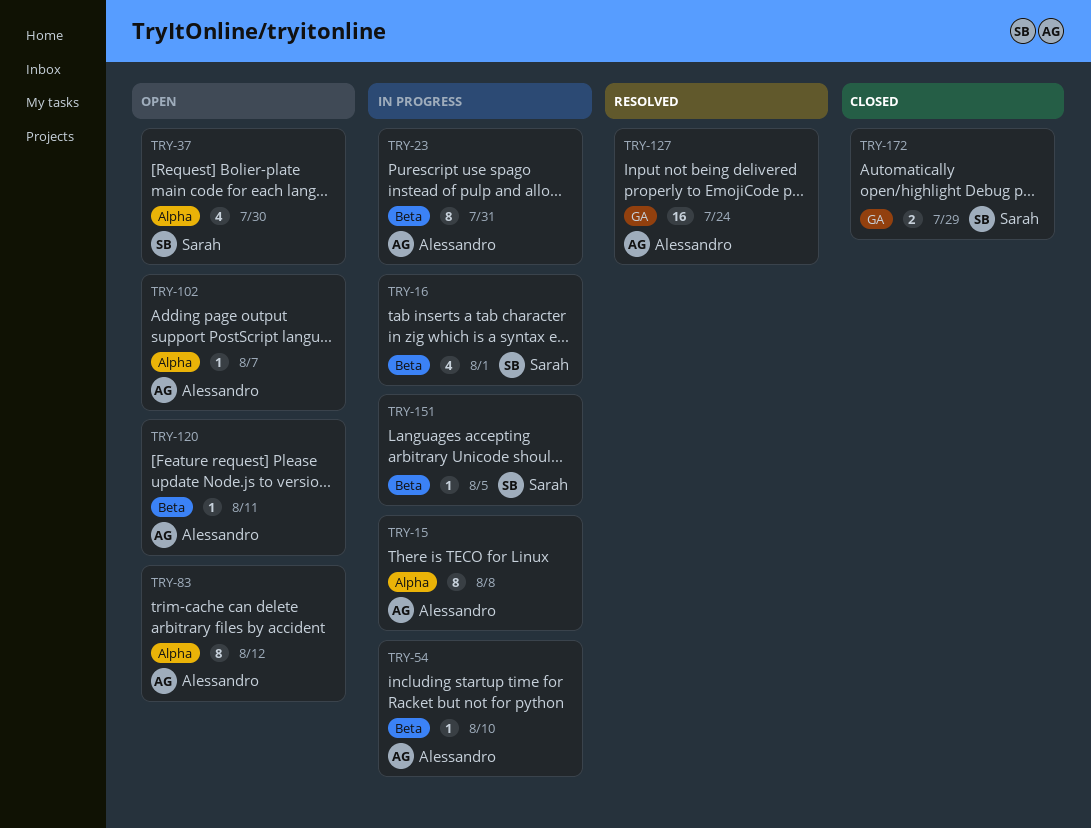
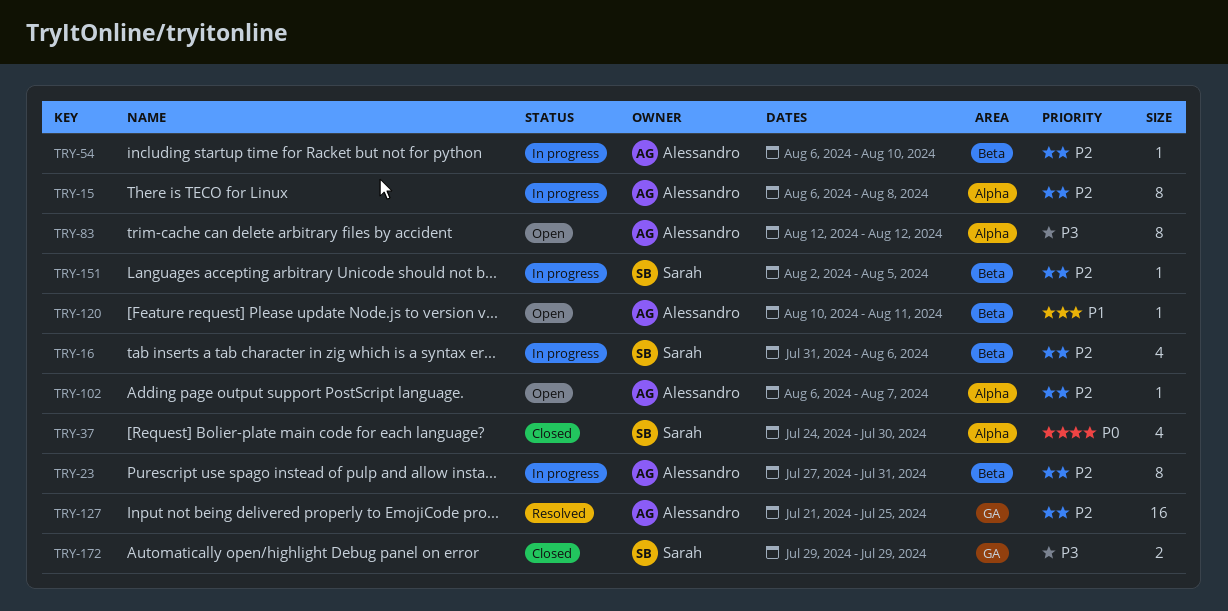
TRY-16, due: Aug 1 -> Aug 6
TRY-37, status: Open -> Closed
TRY-127, due: Jul 24 -> Jul 25

